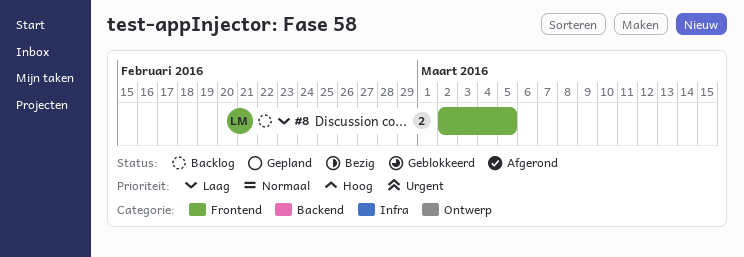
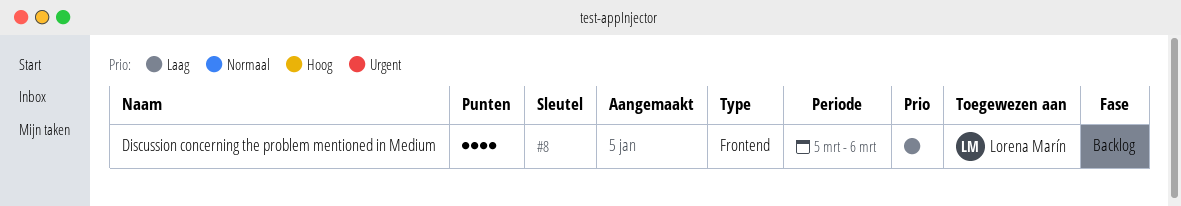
#8, estimate: 2 -> 4
#8, start: Mar 2 -> Mar 5
#8, due: Mar 5 -> Mar 6

